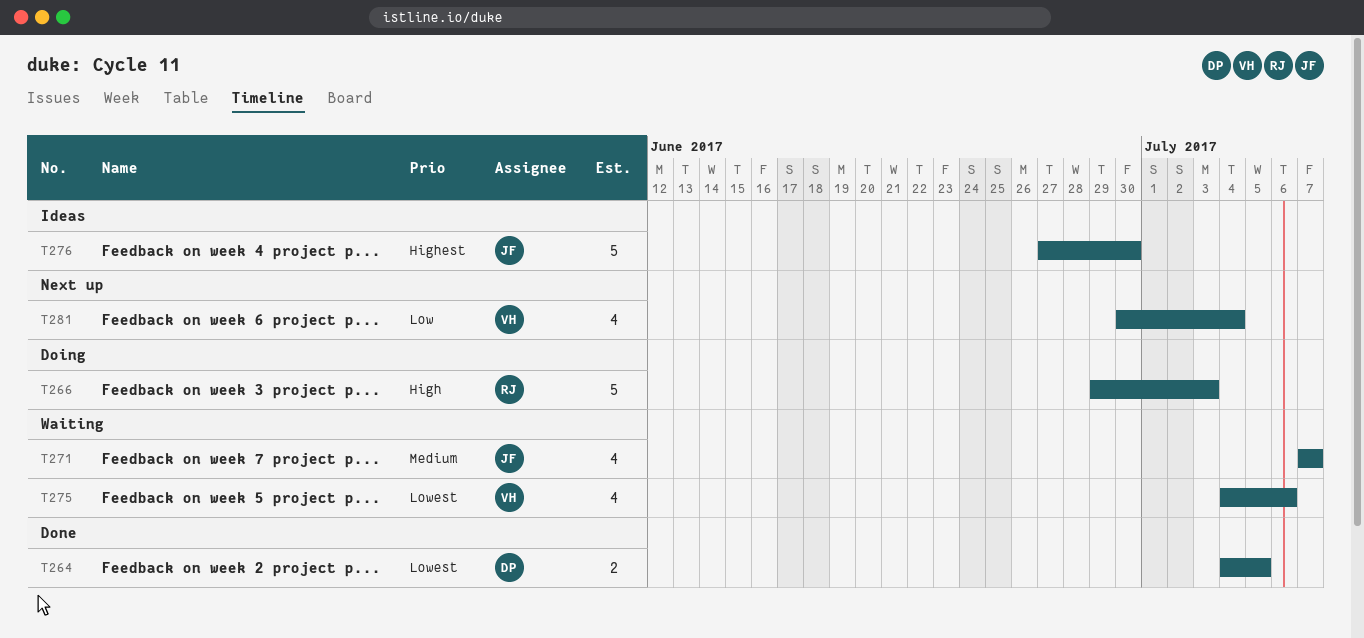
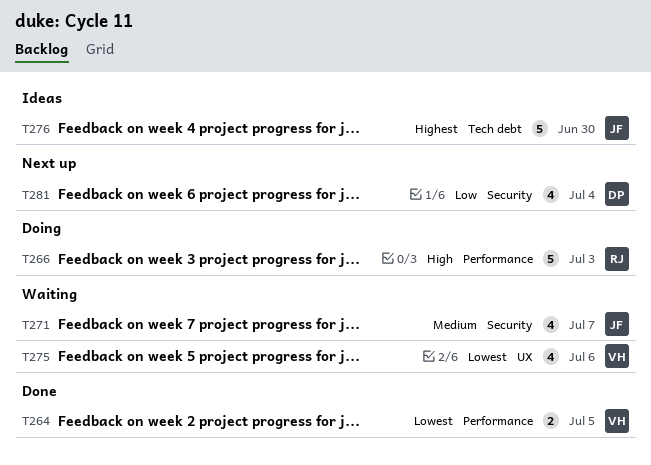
T264, owner: DP -> VH
T281, owner: VH -> DP

